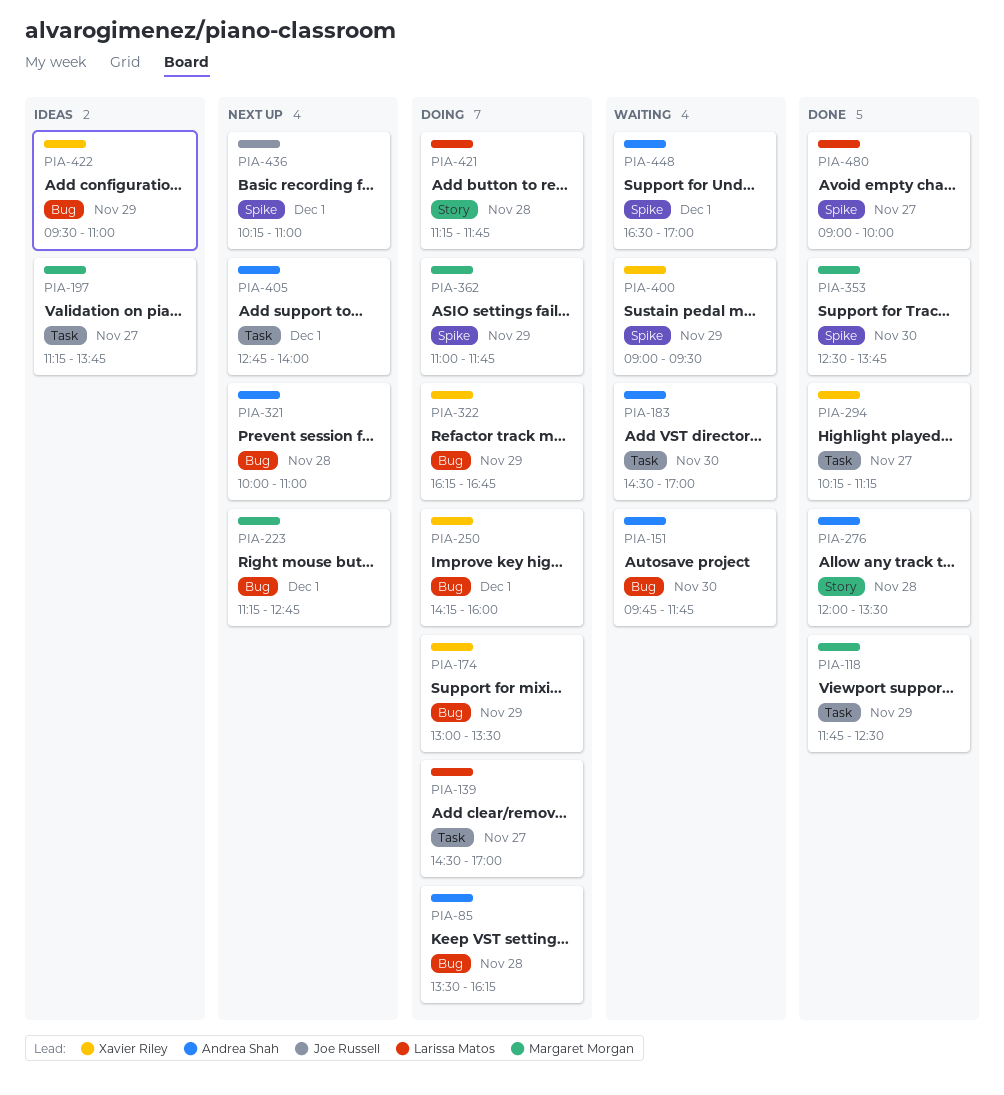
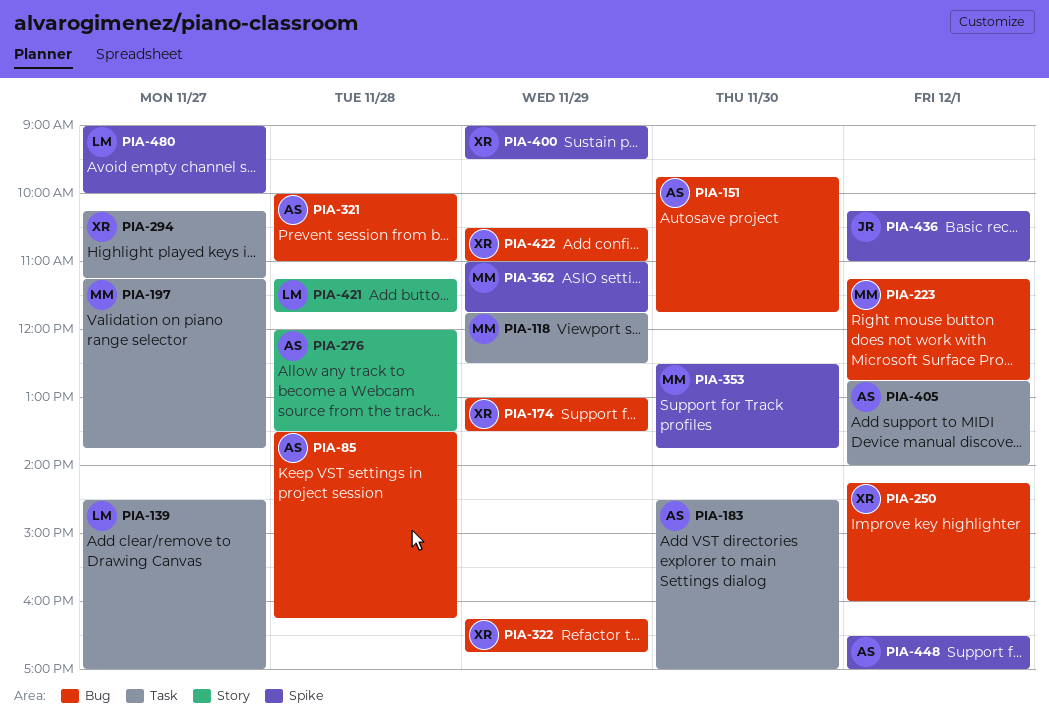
PIA-422, begins: 09:30 -> 10:30

